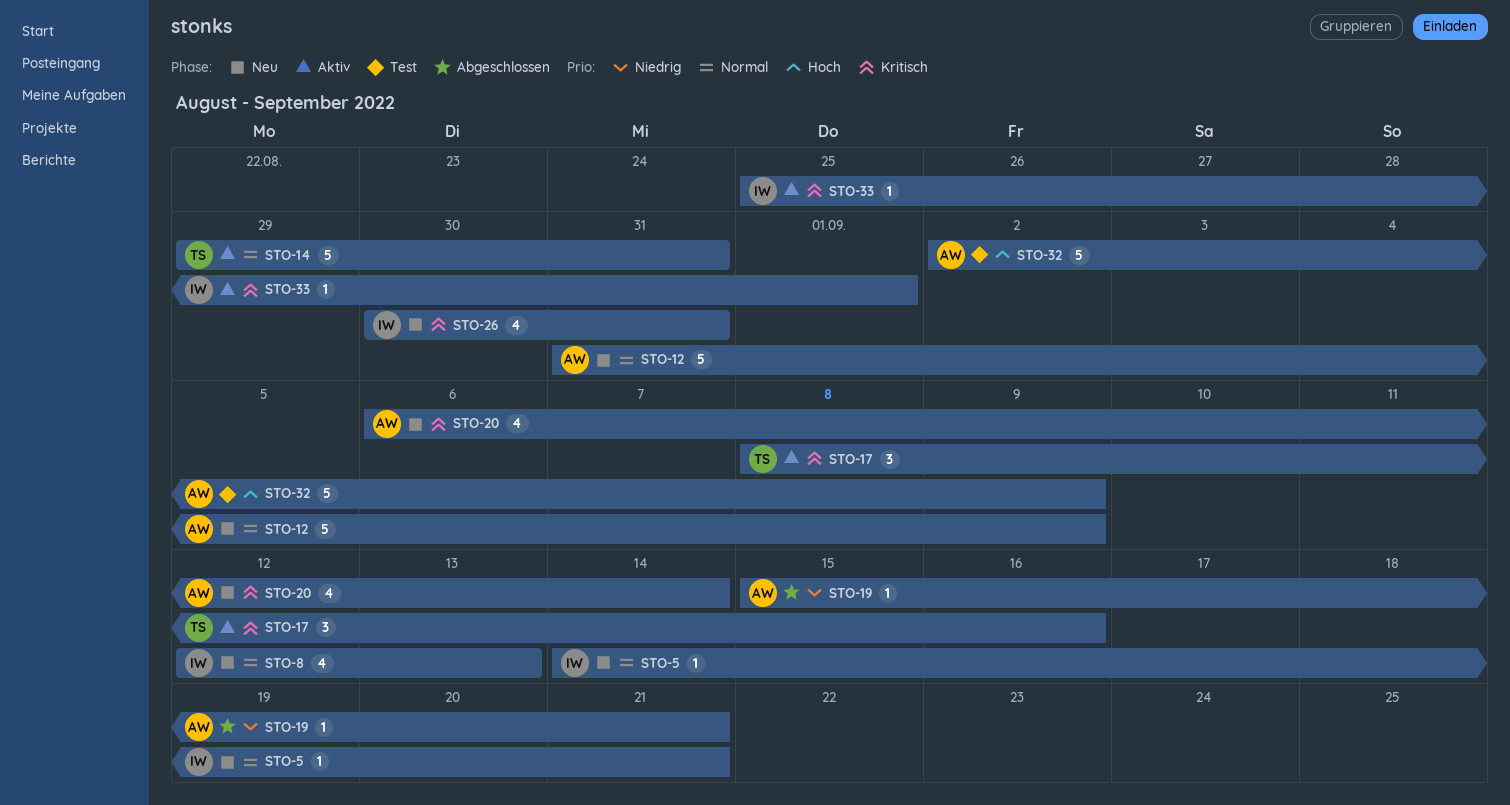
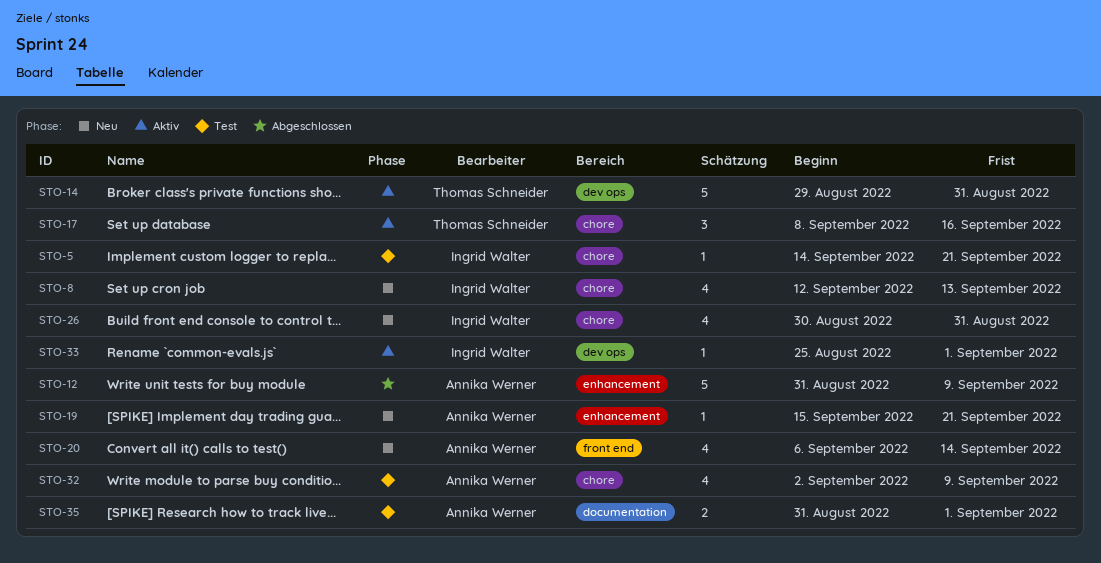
STO-5, status: Neu -> Test
STO-12, status: Neu -> Abgeschlossen
STO-19, status: Abgeschlossen -> Neu
STO-32, estimate: 5 -> 4
STO-35: none -> present

